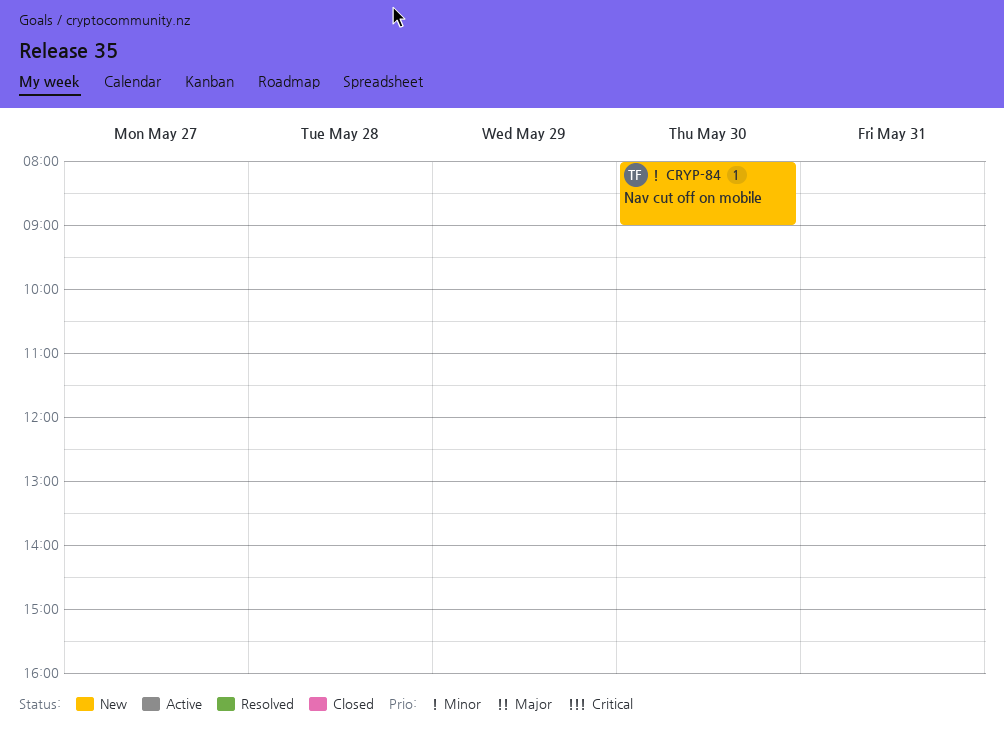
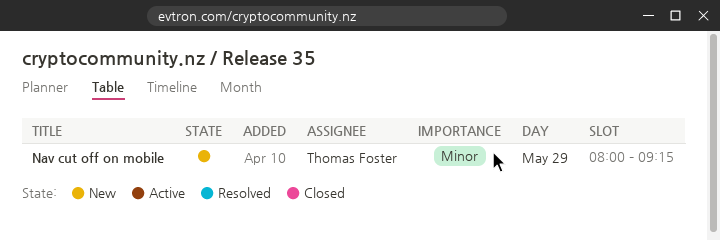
Nav cut off on mobile, day: May 30 -> May 29
Nav cut off on mobile, ends: 09:00 -> 09:15

